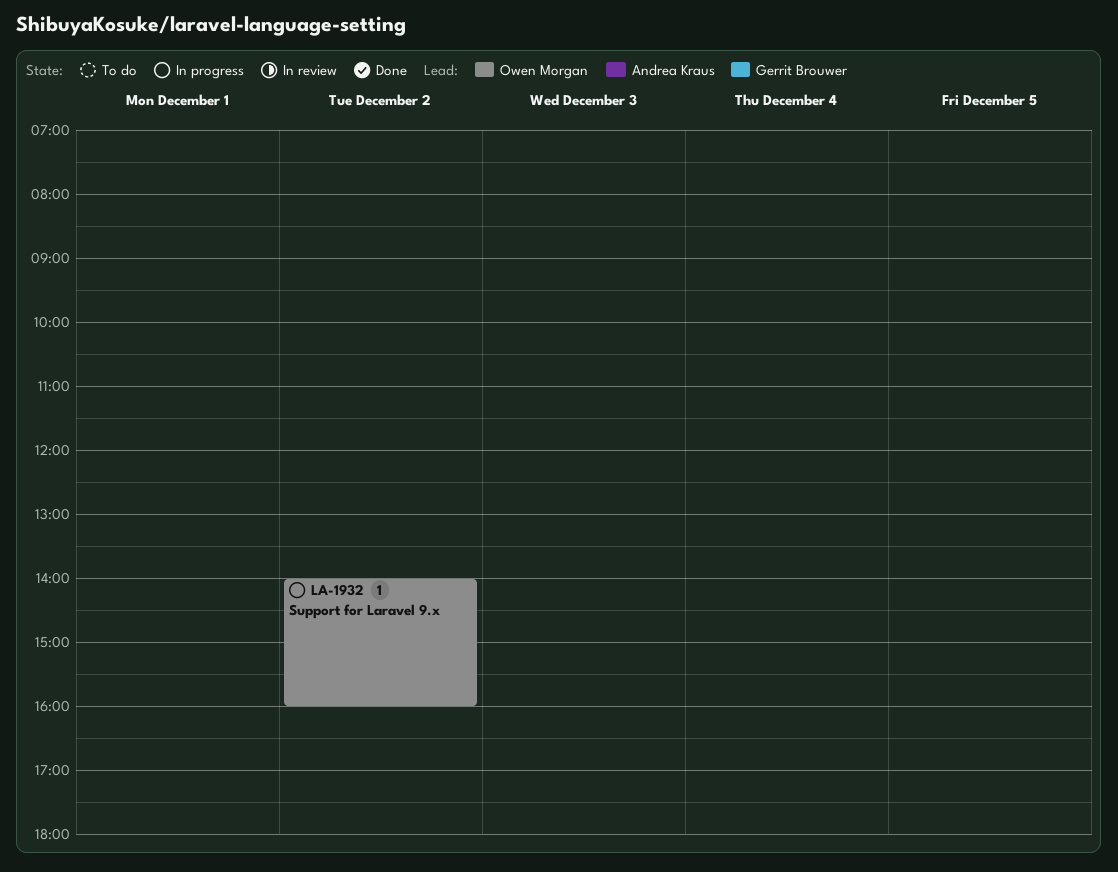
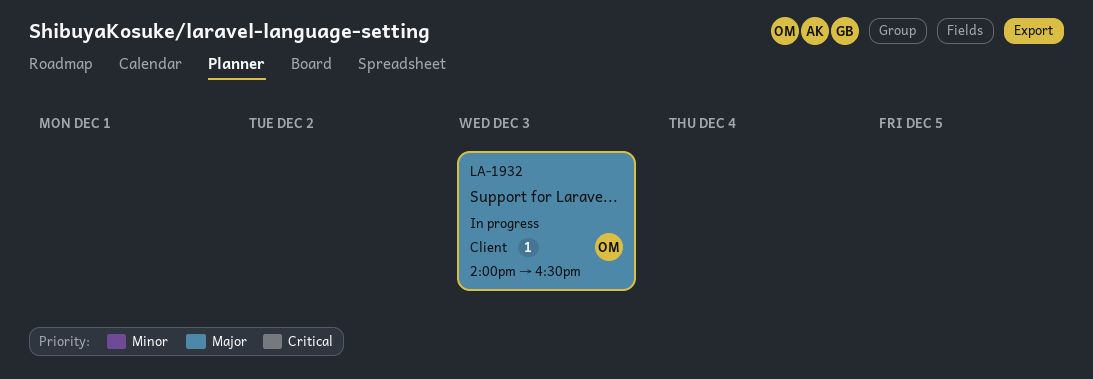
LA-1932, day: Dec 2 -> Dec 3
LA-1932, ends: 16:00 -> 16:30

